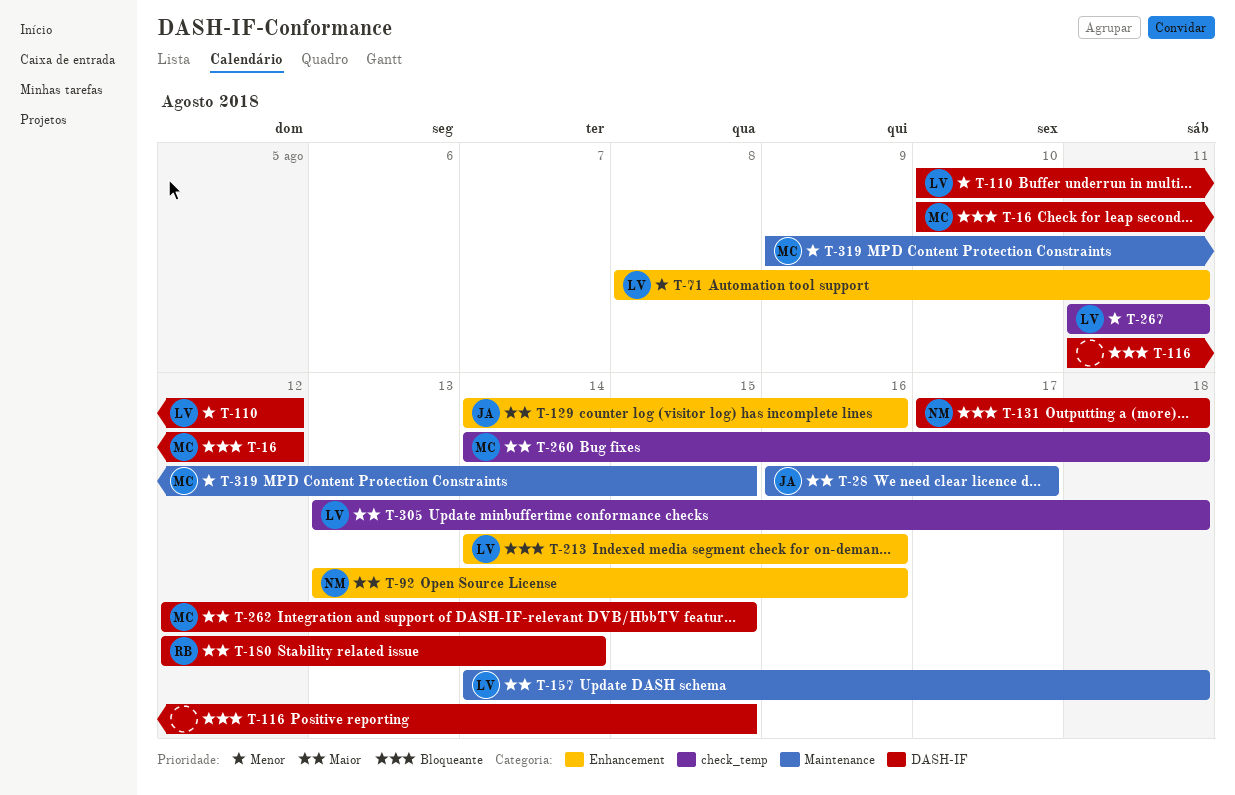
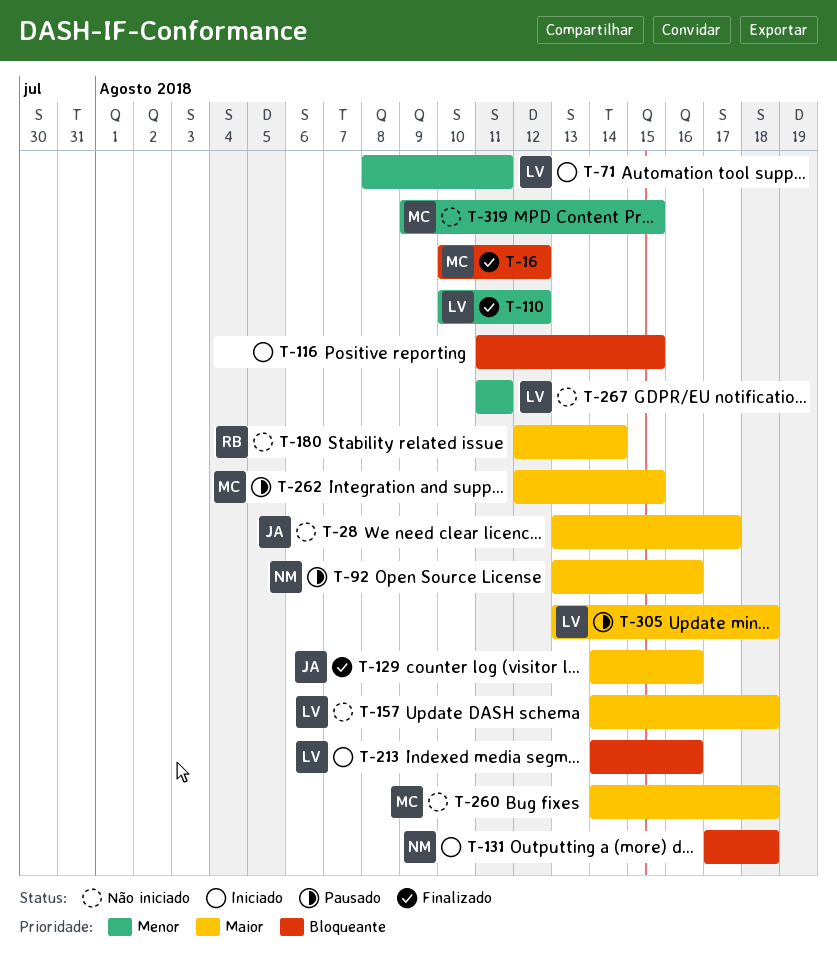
T-28, start: Aug 16 -> Aug 13

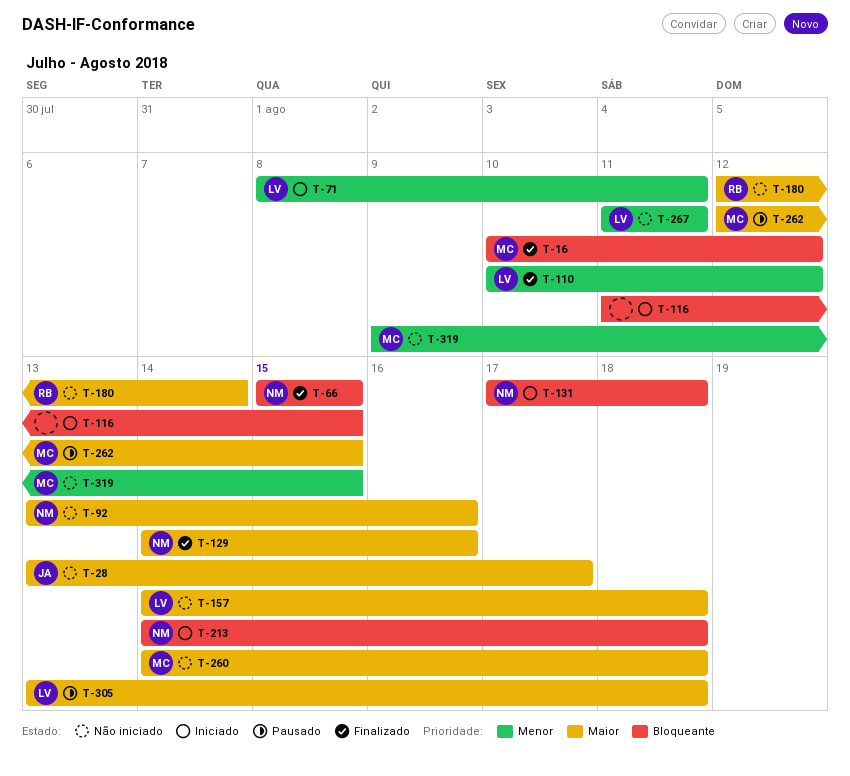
T-66: none -> present
T-92, status: Pausado -> Não iniciado
T-129, owner: JA -> NM
T-213, owner: LV -> NM
T-213, due: Aug 16 -> Aug 18

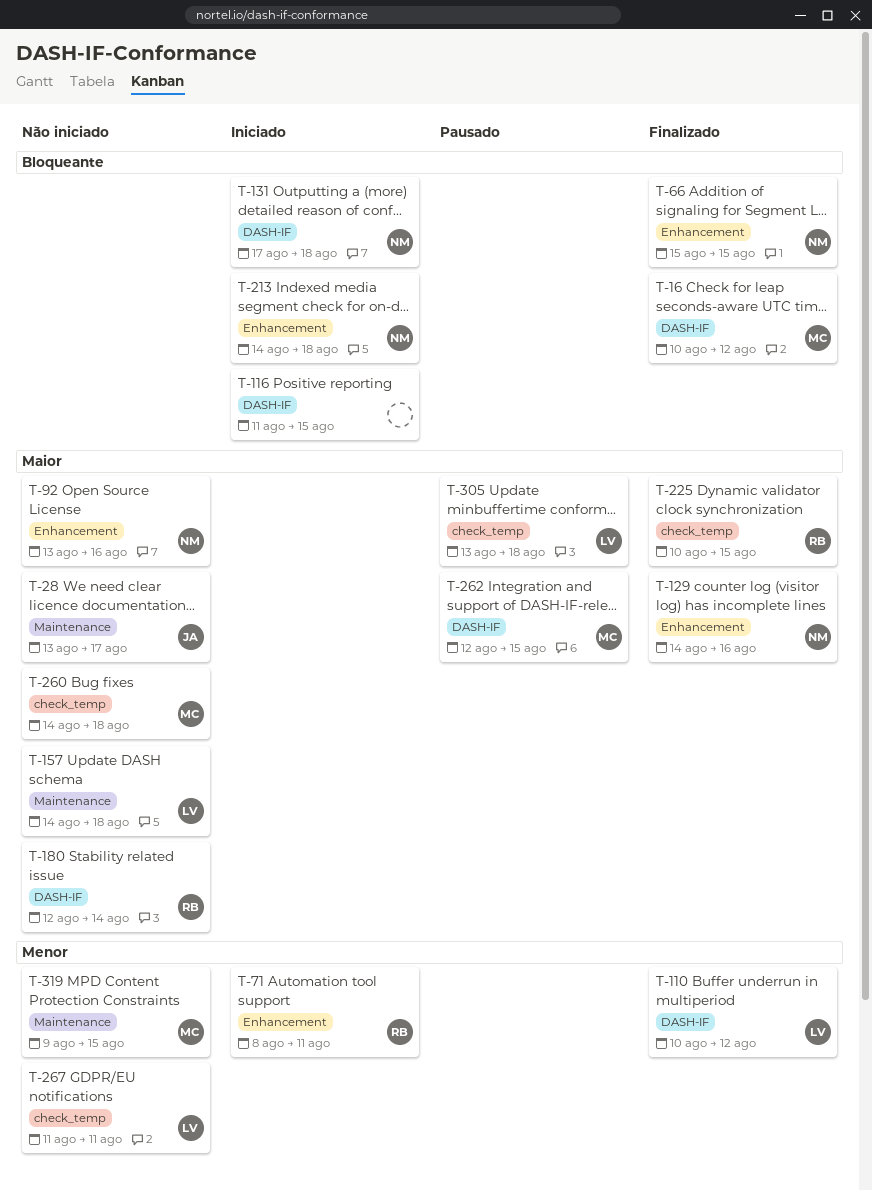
T-71, owner: LV -> RB
T-225: none -> present

